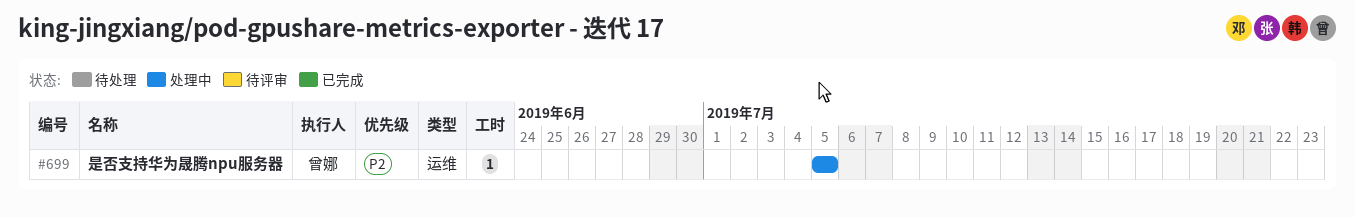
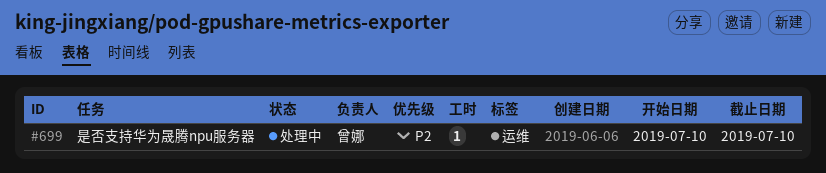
#699, start: Jul 5 -> Jul 10
#699, due: Jul 5 -> Jul 10

